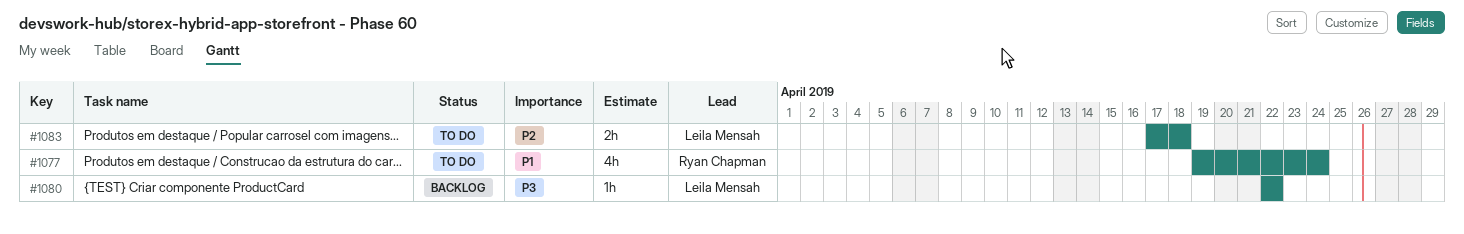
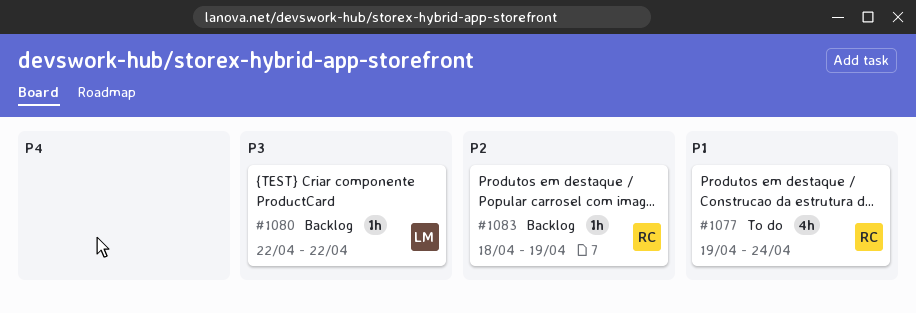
#1083, status: To do -> Backlog
#1083, owner: Leila Mensah -> Ryan Chapman
#1083, estimate: 2h -> 1h
#1083, start: Apr 17 -> Apr 18
#1083, due: Apr 18 -> Apr 19

